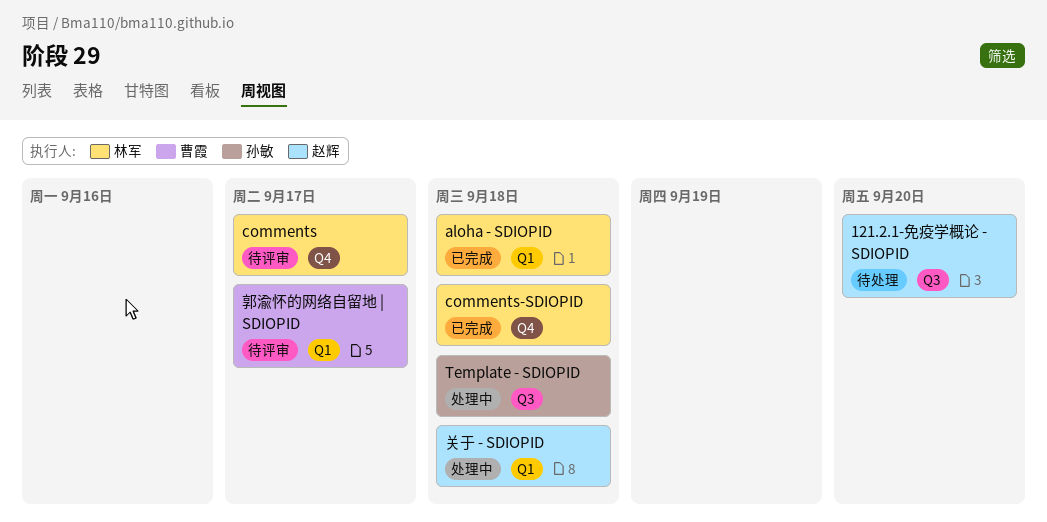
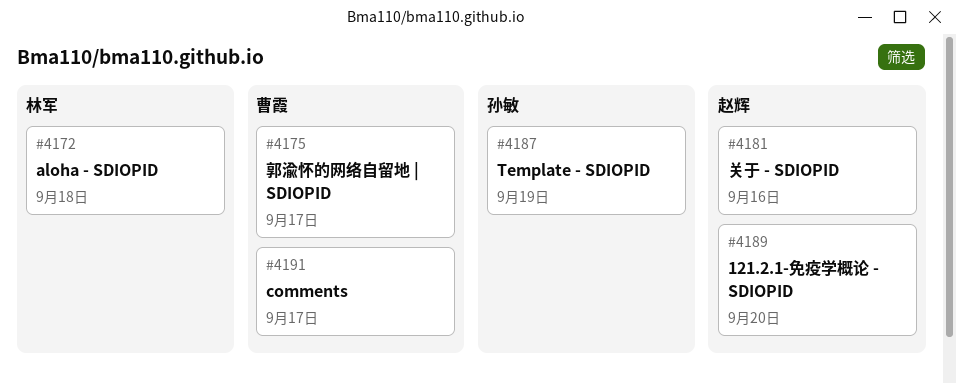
comments, owner: 林军 -> 曹霞
comments-SDIOPID: present -> none
Template - SDIOPID, due: Sep 18 -> Sep 19
关于 - SDIOPID, due: Sep 18 -> Sep 16

